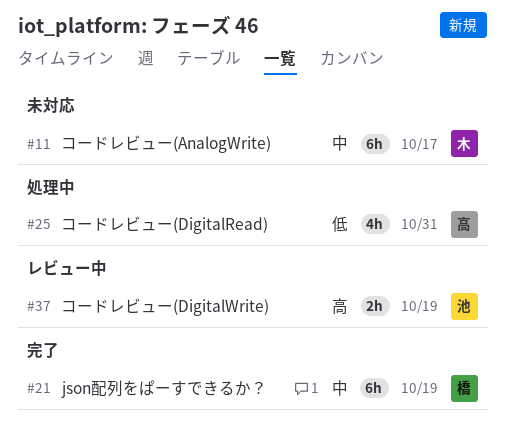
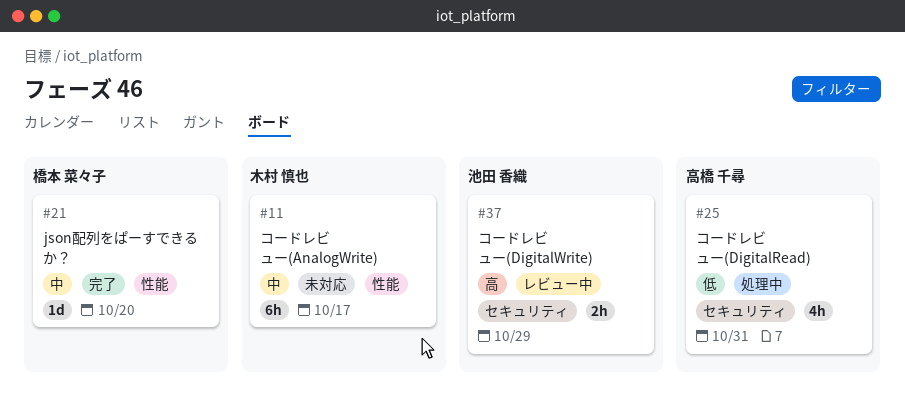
#21, estimate: 6h -> 1d
#21, due: Oct 19 -> Oct 20
#37, due: Oct 19 -> Oct 29

